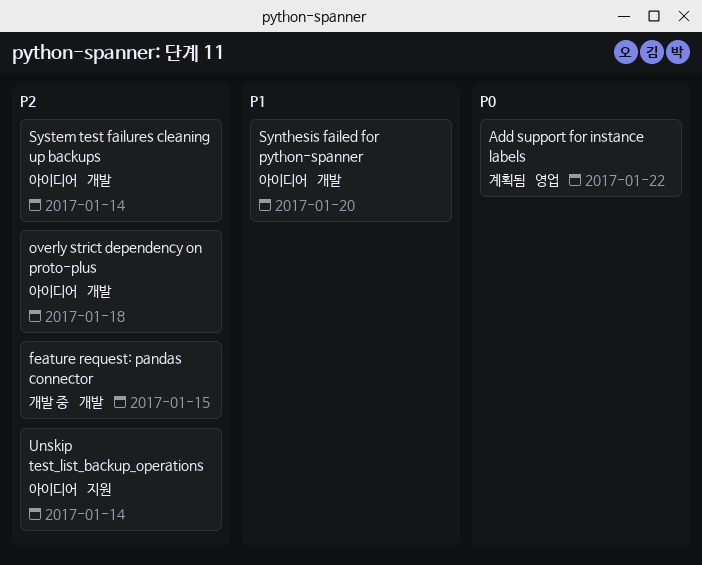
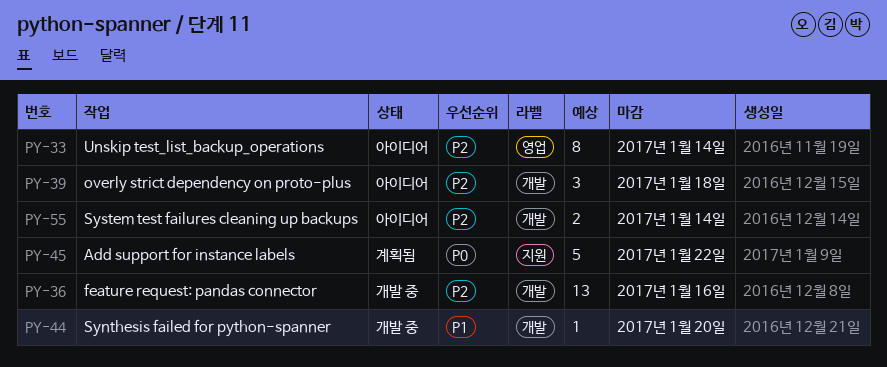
Add support for instance labels, label: 영업 -> 지원
feature request: pandas connector, due: Jan 15 -> Jan 16
Synthesis failed for python-spanner, status: 아이디어 -> 개발 중
Unskip test_list_backup_operations, label: 지원 -> 영업

